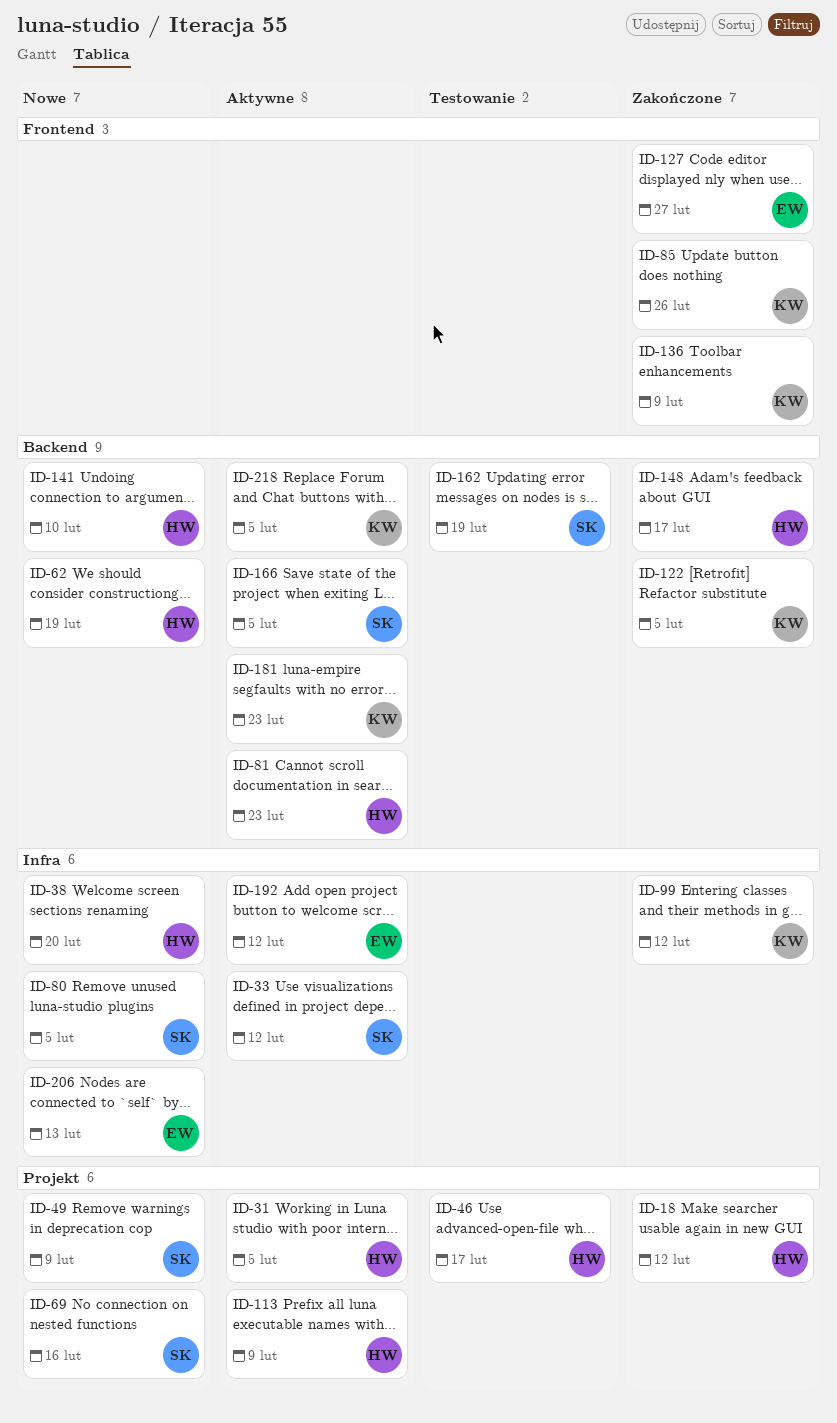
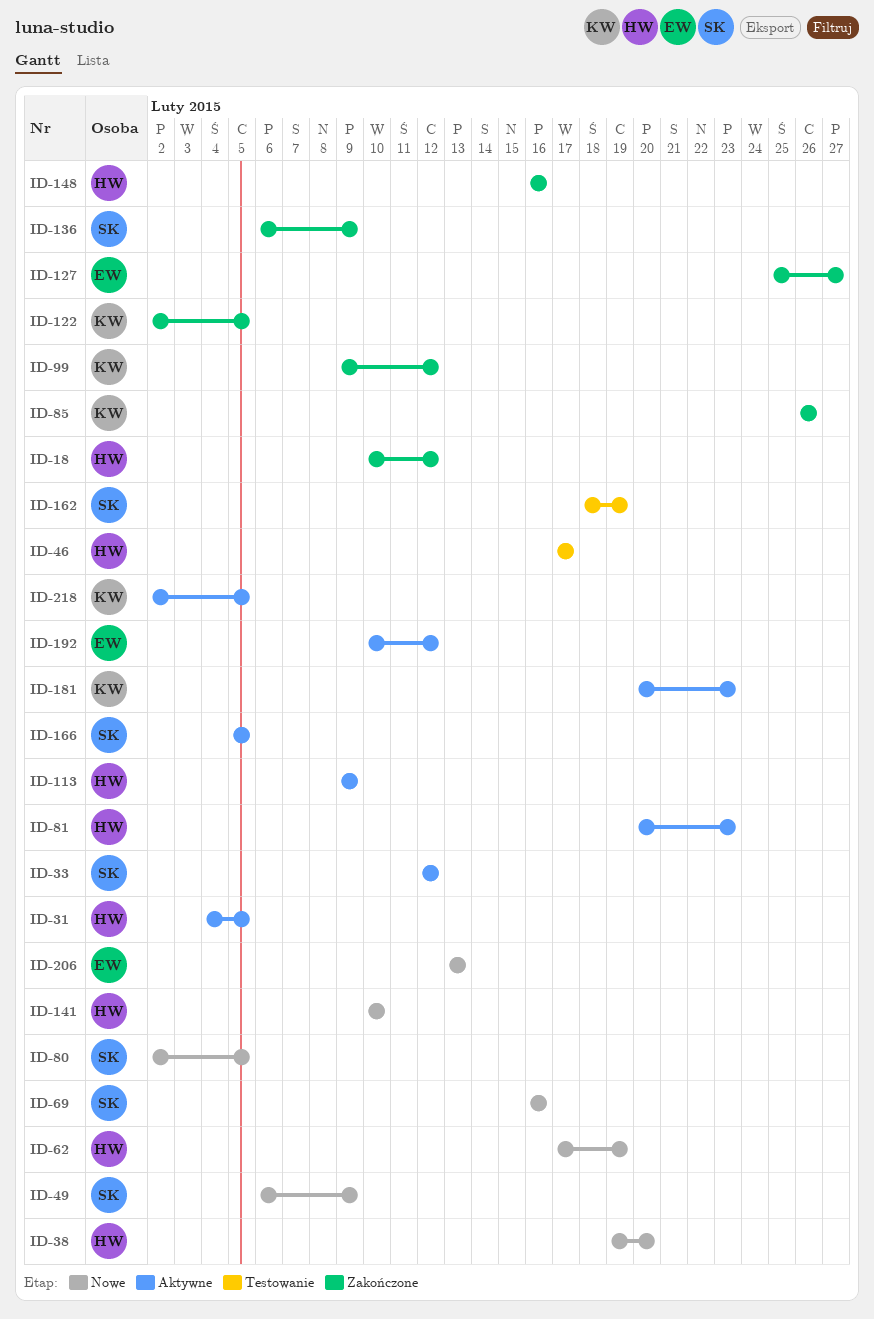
ID-136, owner: KW -> SK
ID-148, due: Feb 17 -> Feb 16

